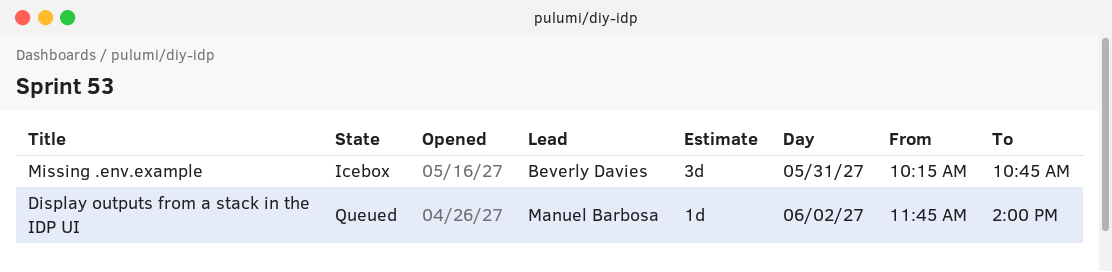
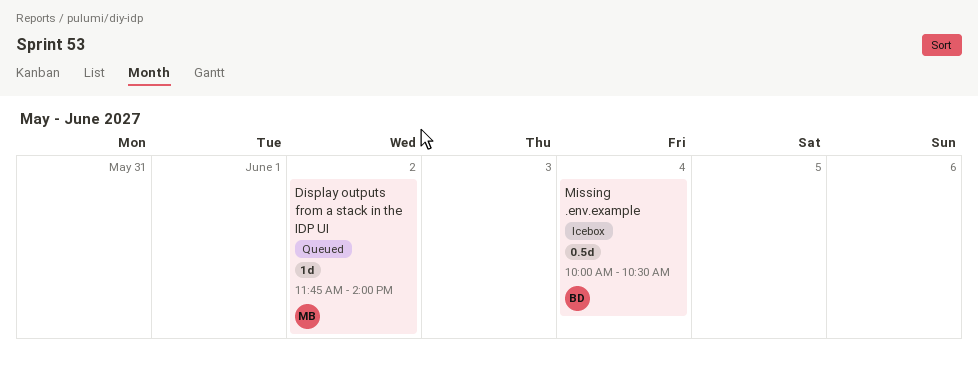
Missing .env.example, estimate: 3d -> 0.5d
Missing .env.example, day: May 31 -> Jun 4
Missing .env.example, begins: 10:15 -> 10:00
Missing .env.example, ends: 10:45 -> 10:30

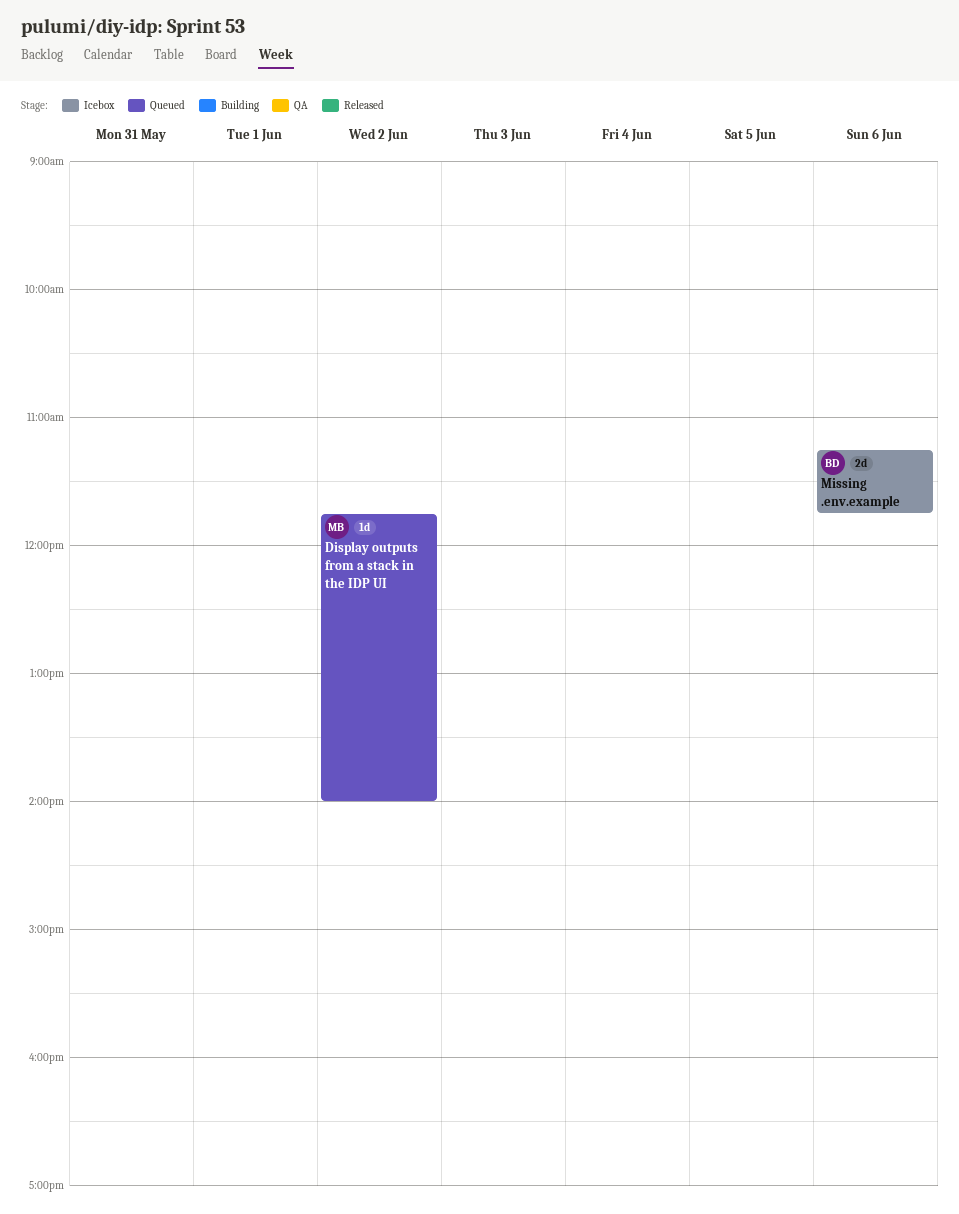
Missing .env.example, estimate: 0.5d -> 2d
Missing .env.example, day: Jun 4 -> Jun 6
Missing .env.example, begins: 10:00 -> 11:15
Missing .env.example, ends: 10:30 -> 11:45

